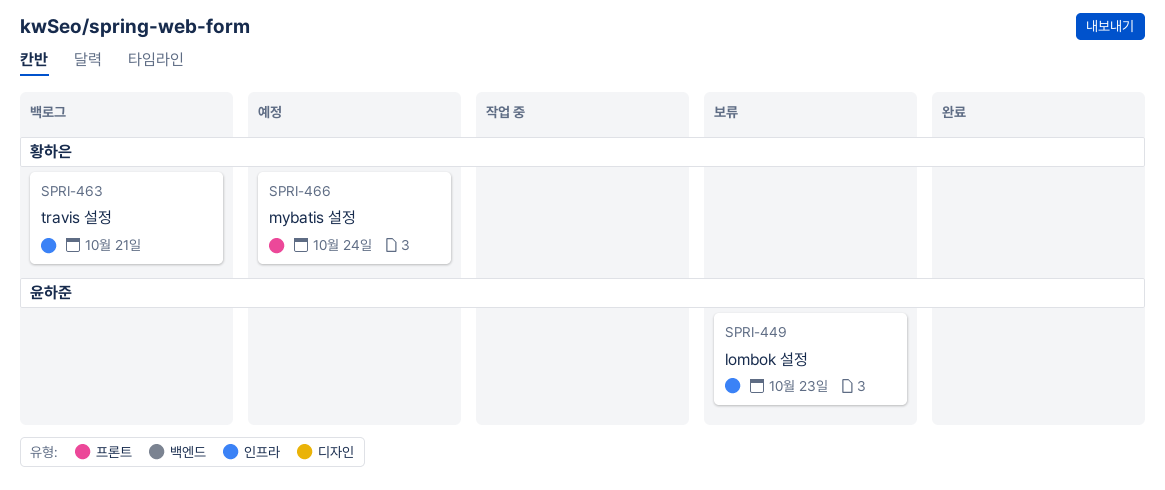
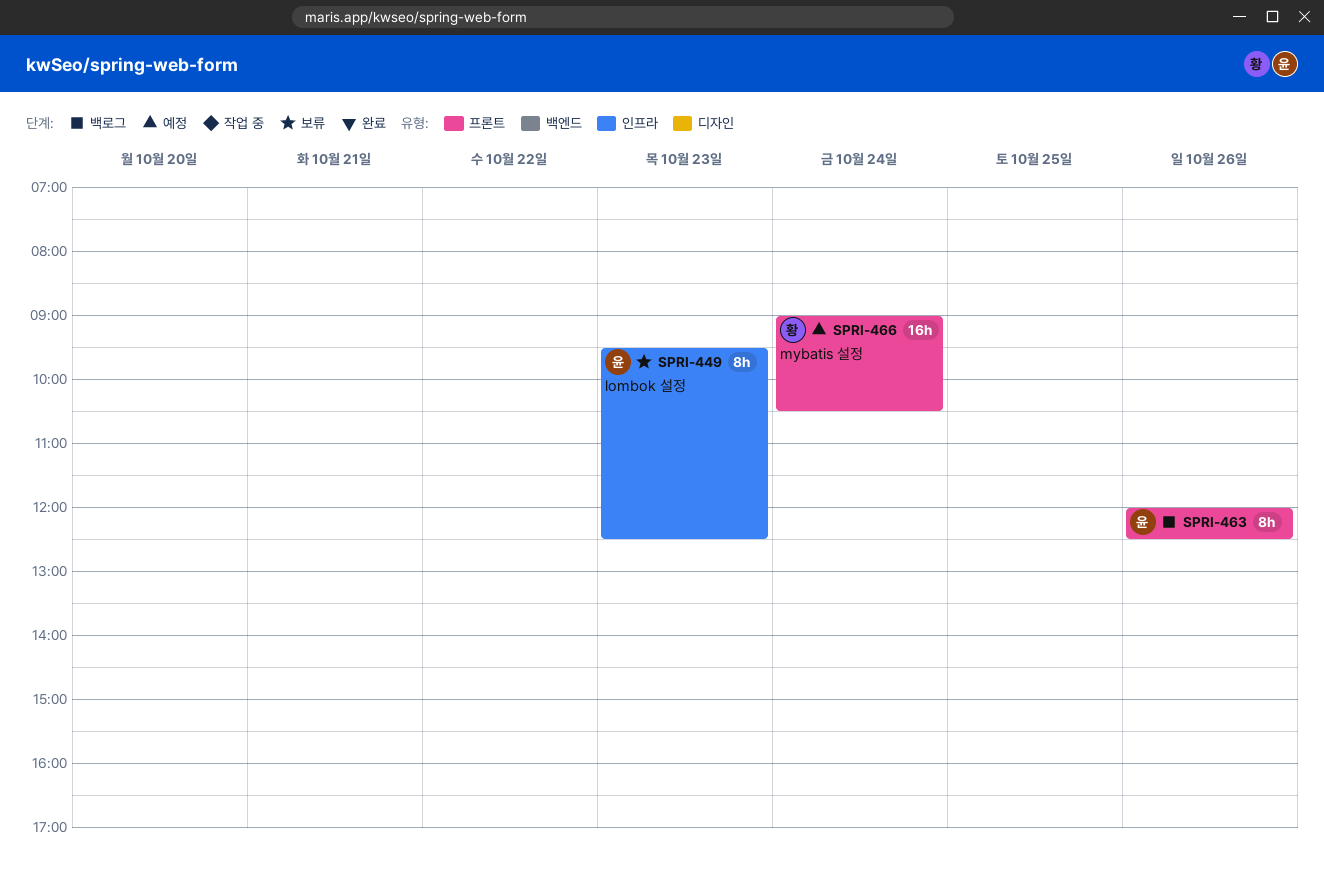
SPRI-463, owner: 황하은 -> 윤하준
SPRI-463, label: 인프라 -> 프론트
SPRI-463, day: Oct 21 -> Oct 26

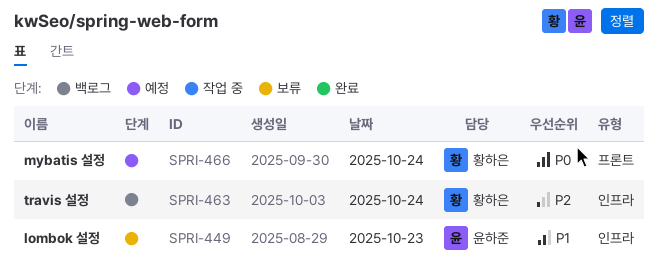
SPRI-463, owner: 윤하준 -> 황하은
SPRI-463, label: 프론트 -> 인프라
SPRI-463, day: Oct 26 -> Oct 24

